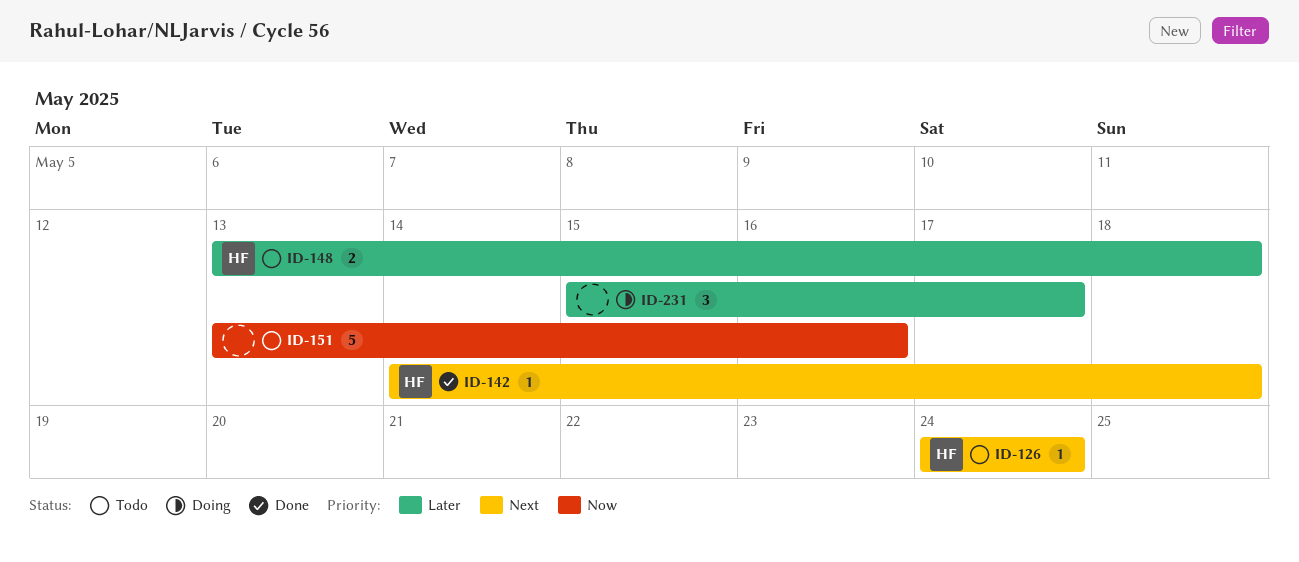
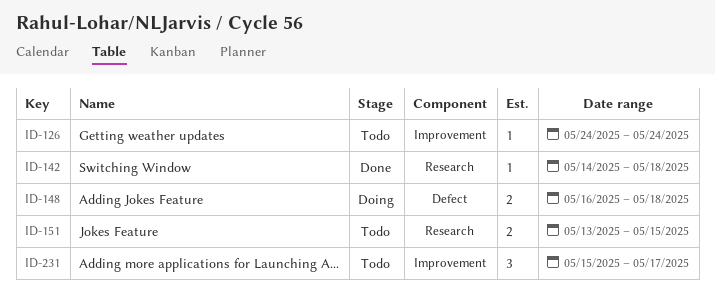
ID-148, status: Todo -> Doing
ID-148, start: May 13 -> May 16
ID-151, estimate: 5 -> 2
ID-151, due: May 16 -> May 15
ID-231, status: Doing -> Todo

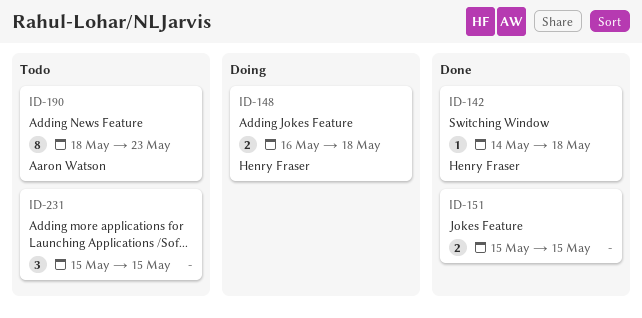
ID-126: present -> none
ID-151, status: Todo -> Done
ID-151, start: May 13 -> May 15
ID-190: none -> present
ID-231, due: May 17 -> May 15

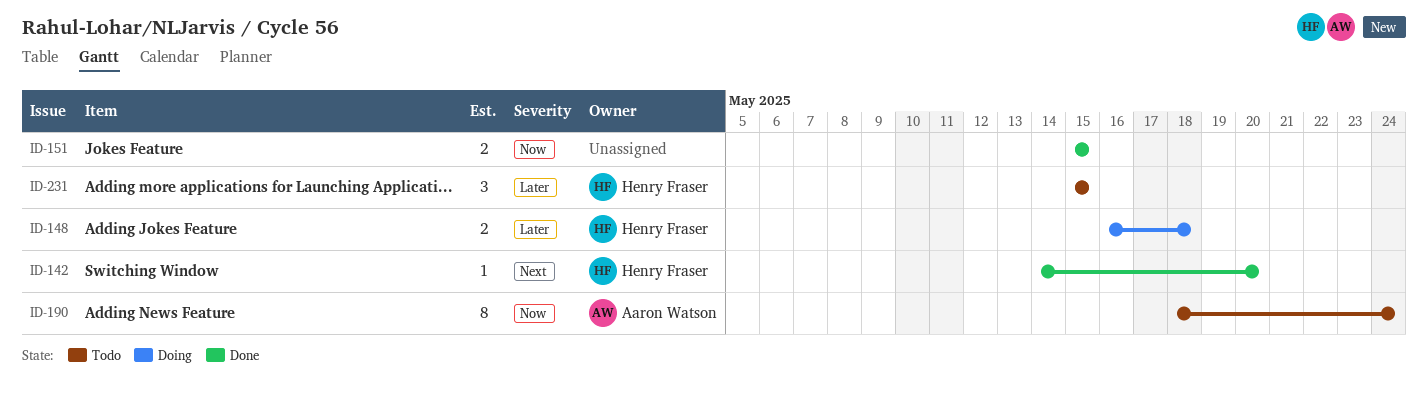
ID-142, due: May 18 -> May 20
ID-190, due: May 23 -> May 24
ID-231, owner: none -> Henry Fraser

